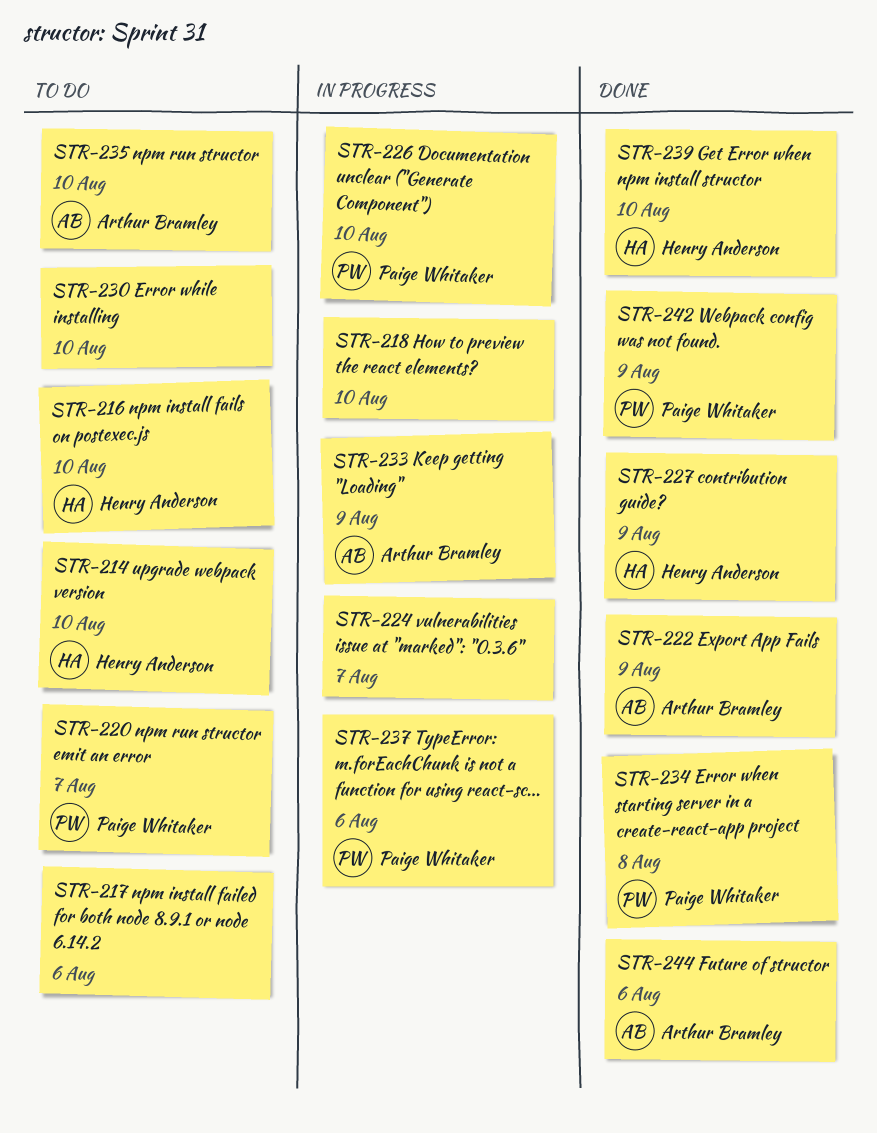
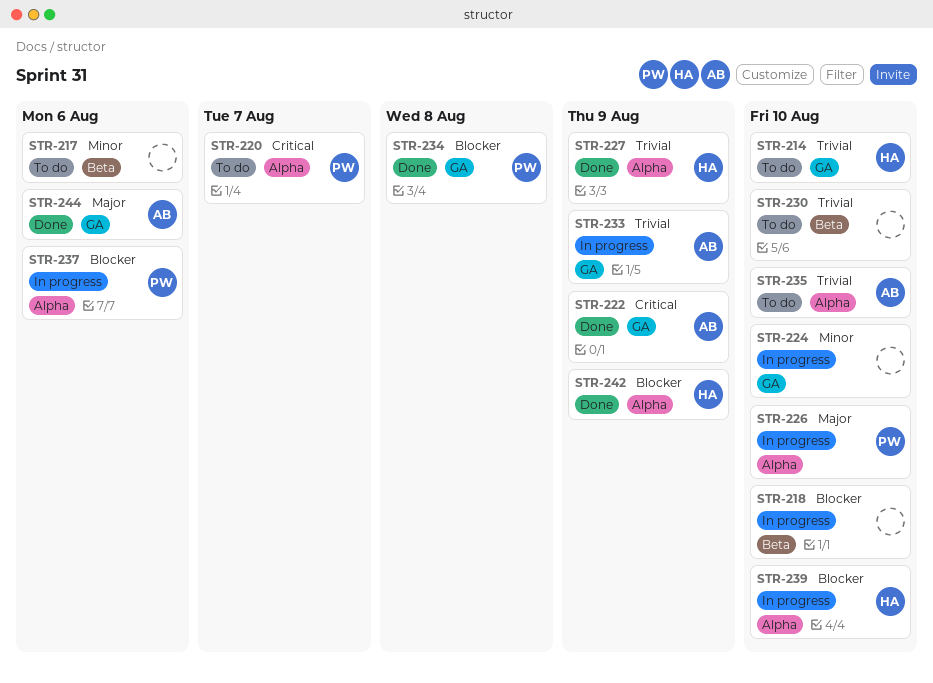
STR-216: present -> none
STR-224, due: Aug 7 -> Aug 10
STR-239, status: Done -> In progress
STR-242, owner: Paige Whitaker -> Henry Anderson

